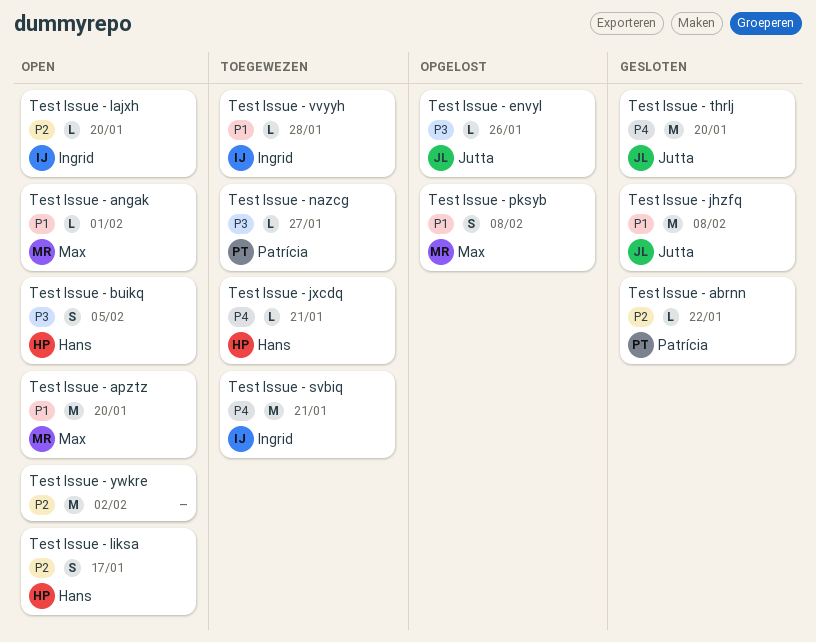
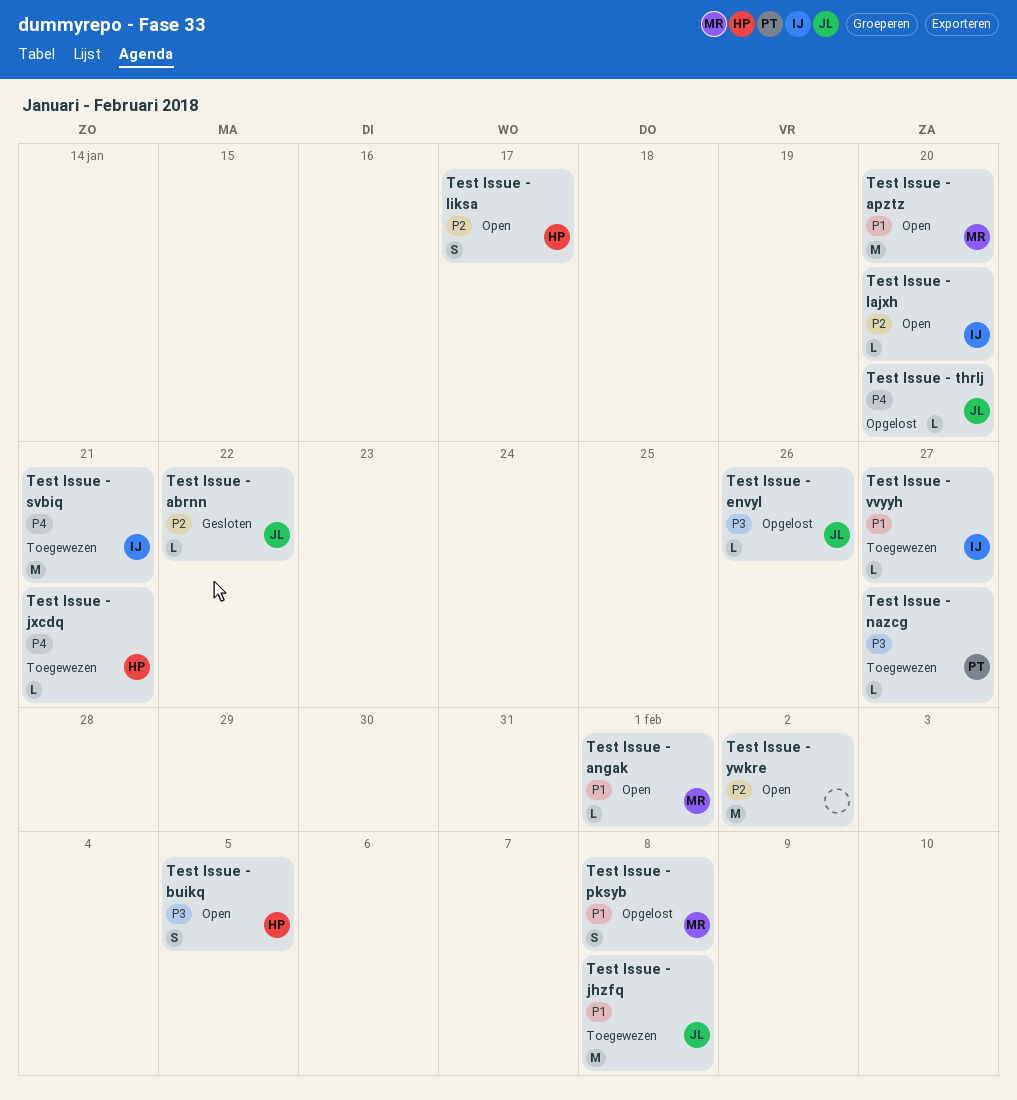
Test Issue - abrnn, owner: Patrícia -> Jutta
Test Issue - jhzfq, status: Gesloten -> Toegewezen
Test Issue - thrlj, status: Gesloten -> Opgelost
Test Issue - thrlj, estimate: M -> L
Test Issue - vvyyh, due: Jan 28 -> Jan 27

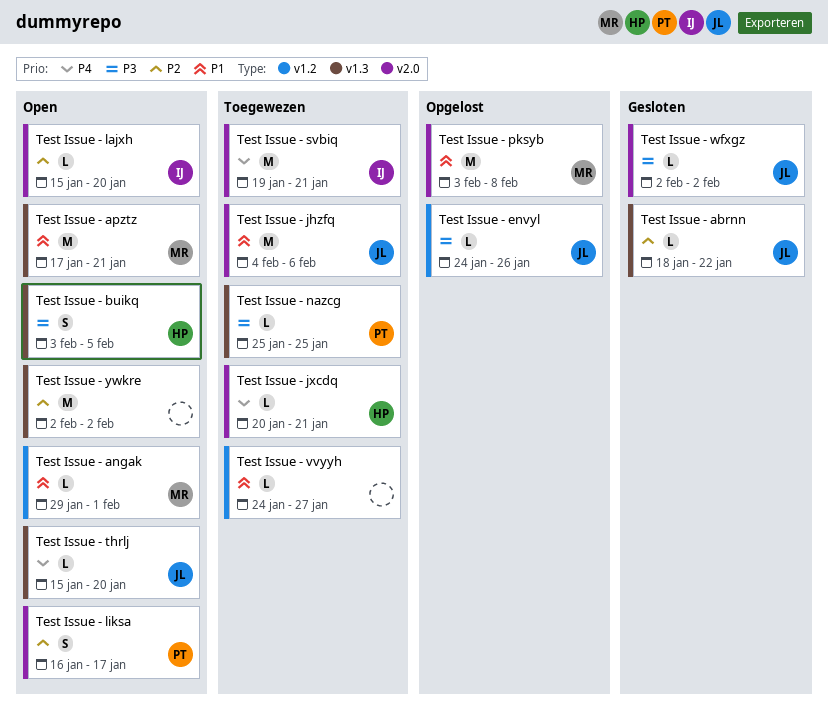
Test Issue - apztz, due: Jan 20 -> Jan 21
Test Issue - jhzfq, due: Feb 8 -> Feb 6
Test Issue - liksa, owner: HP -> PT
Test Issue - nazcg, due: Jan 27 -> Jan 25
Test Issue - pksyb, estimate: S -> M
Test Issue - thrlj, status: Opgelost -> Open
Test Issue - vvyyh, owner: IJ -> none
Test Issue - wfxgz: none -> present

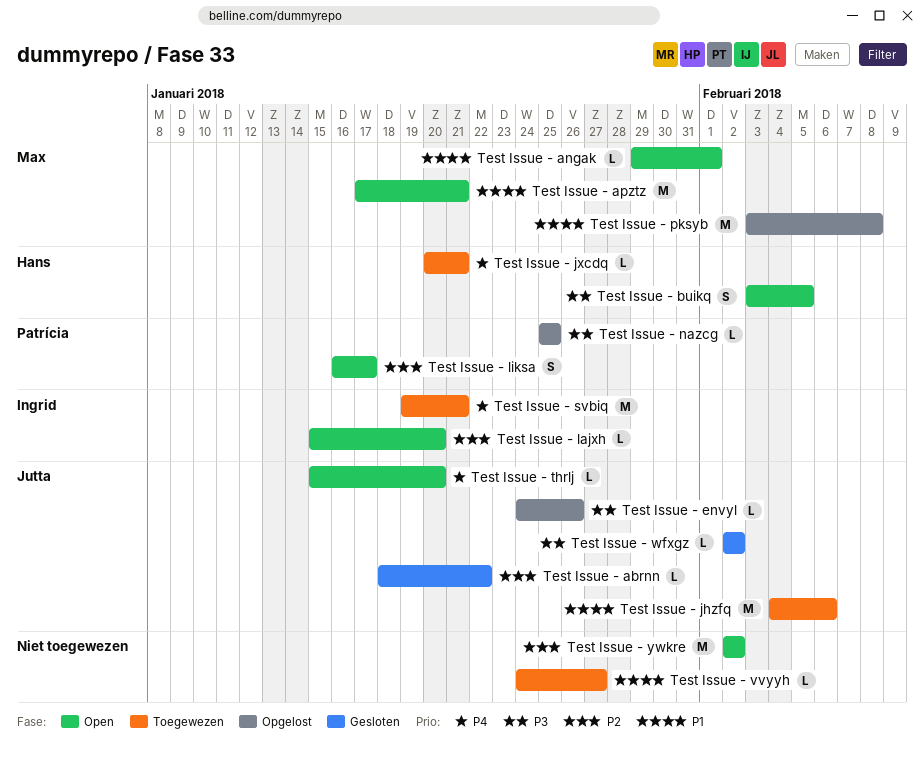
Test Issue - nazcg, status: Toegewezen -> Opgelost

